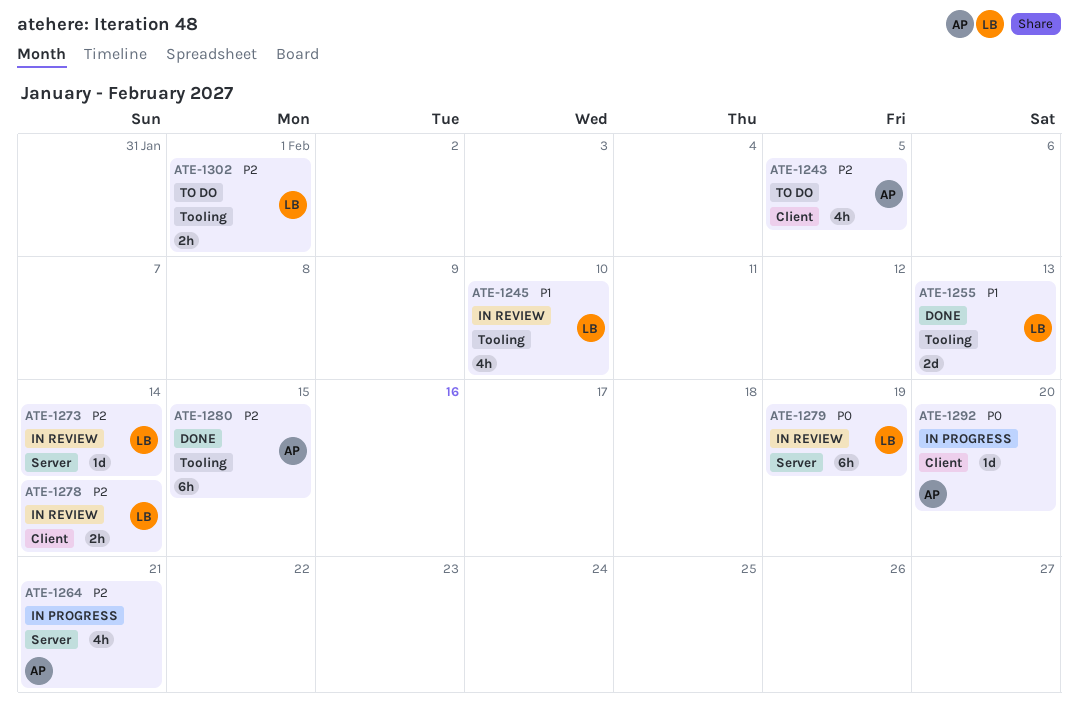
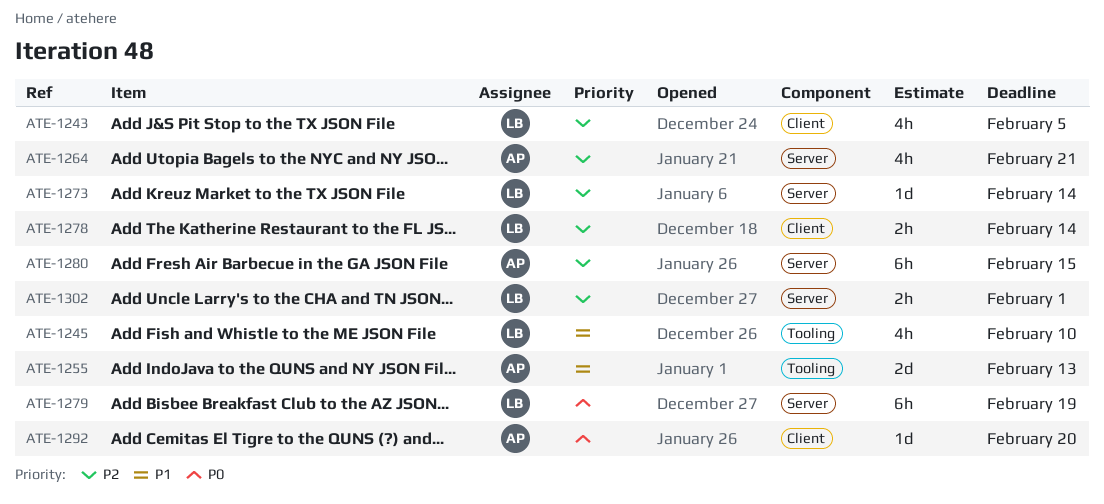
ATE-1243, owner: AP -> LB
ATE-1255, owner: LB -> AP
ATE-1280, label: Tooling -> Server
ATE-1302, label: Tooling -> Server

